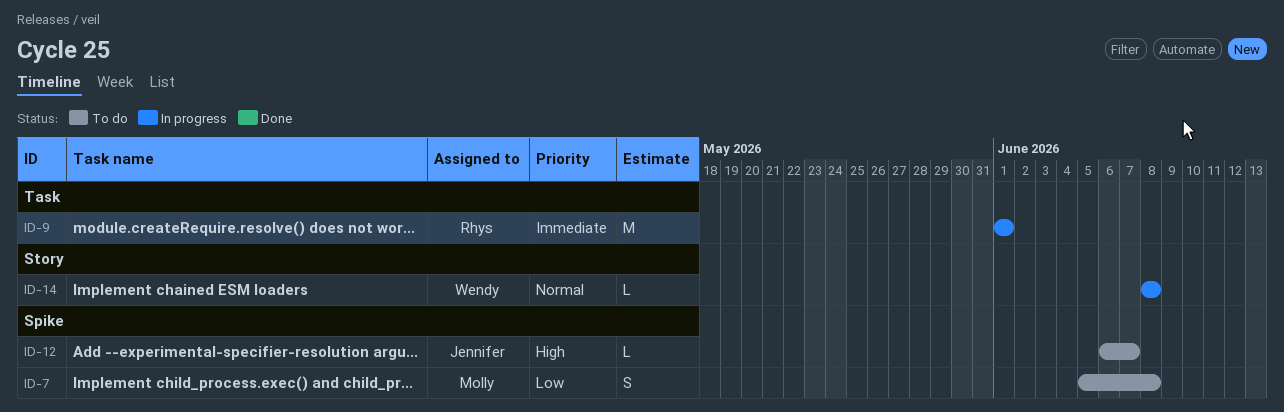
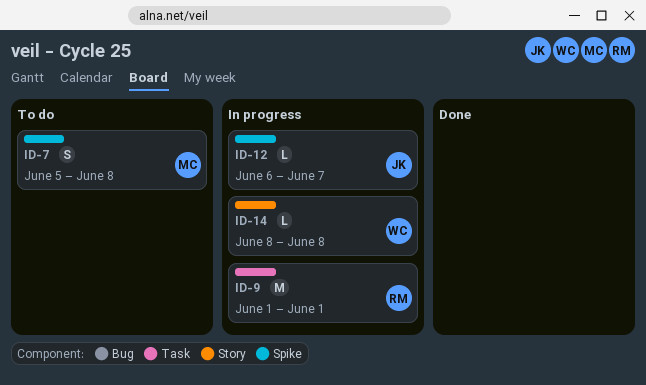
ID-12, status: To do -> In progress

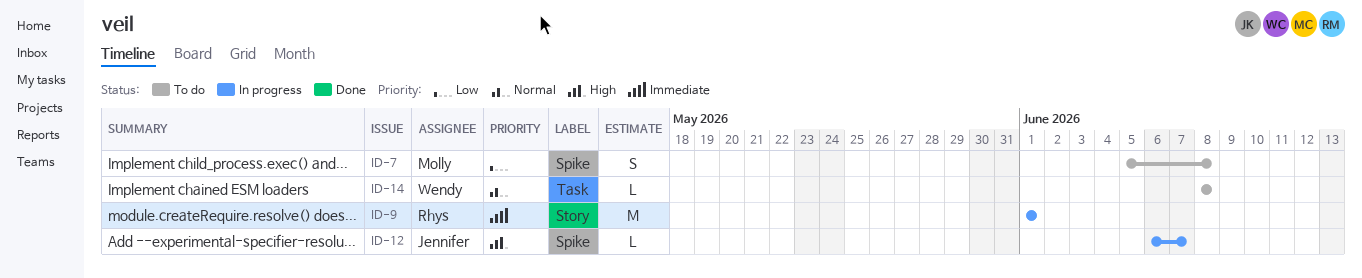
ID-9, label: Task -> Story
ID-14, status: In progress -> To do
ID-14, label: Story -> Task

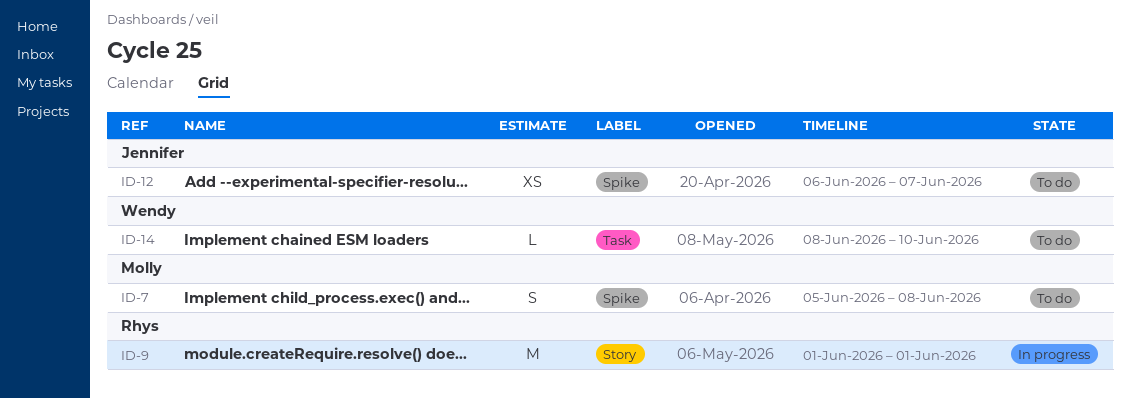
ID-12, status: In progress -> To do
ID-12, estimate: L -> XS
ID-14, due: Jun 8 -> Jun 10

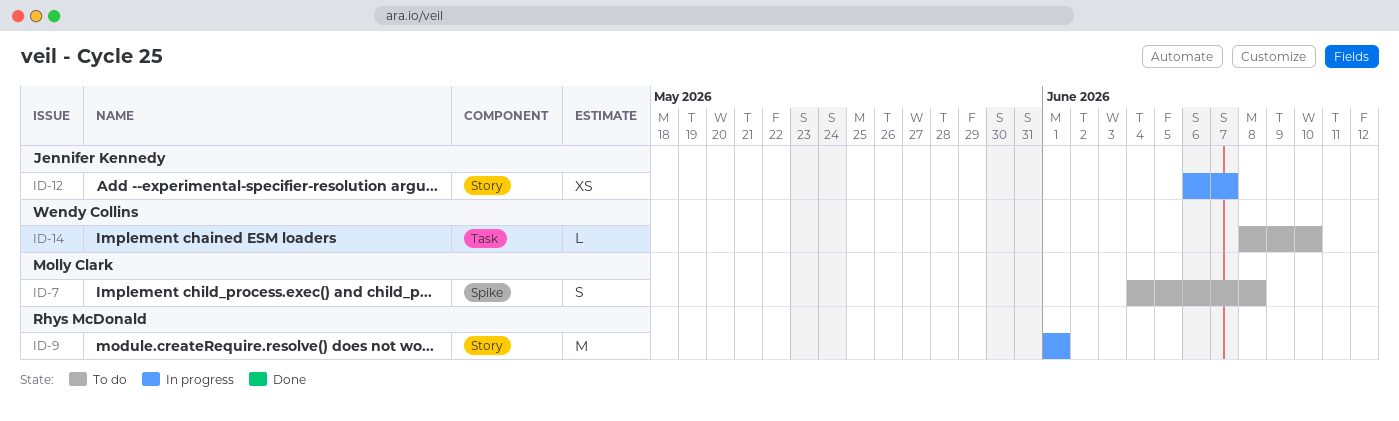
ID-7, start: Jun 5 -> Jun 4
ID-12, status: To do -> In progress
ID-12, label: Spike -> Story

